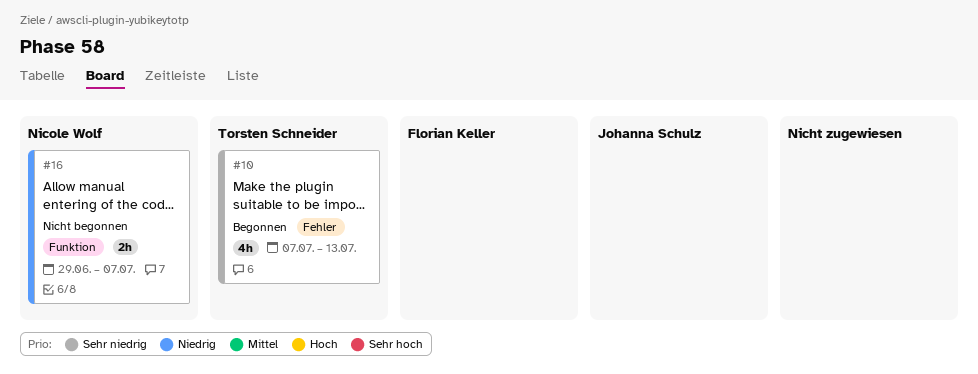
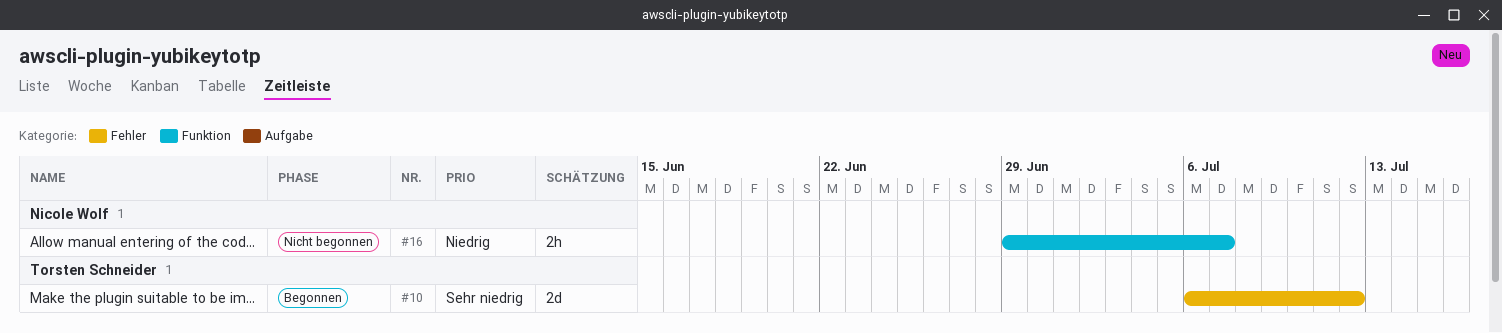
#10, estimate: 4h -> 2d
#10, start: Jul 7 -> Jul 6
#10, due: Jul 13 -> Jul 12

